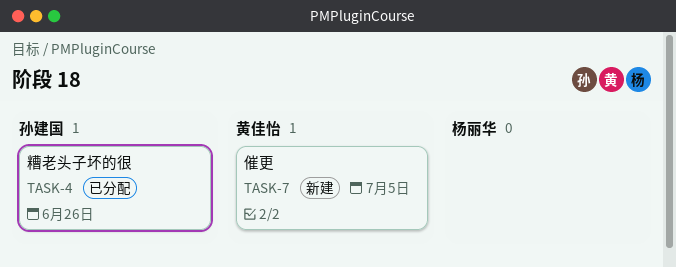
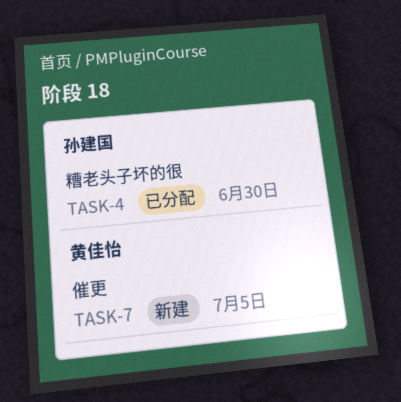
TASK-4, due: Jun 26 -> Jun 30

